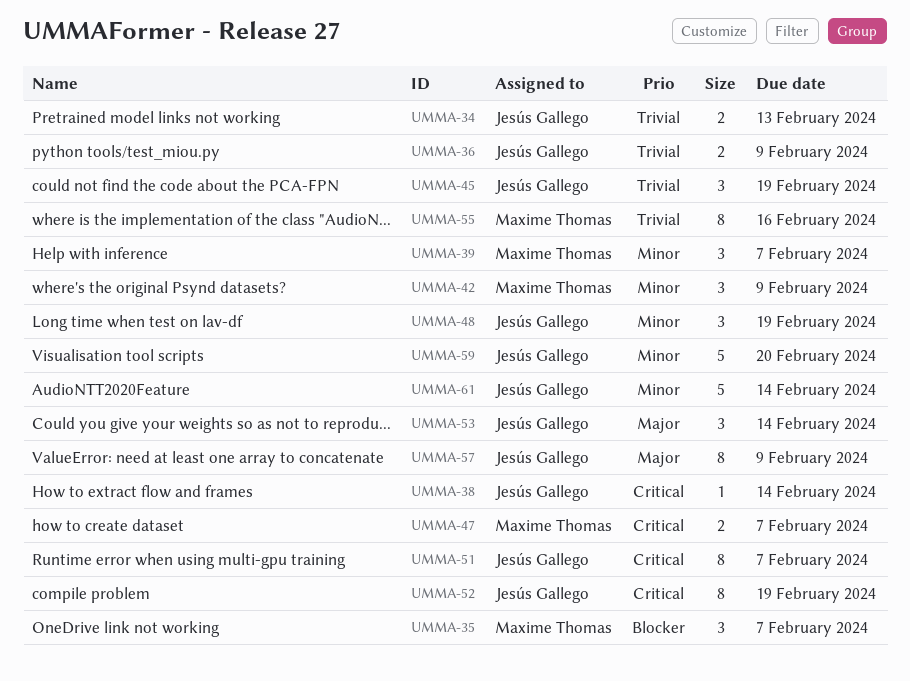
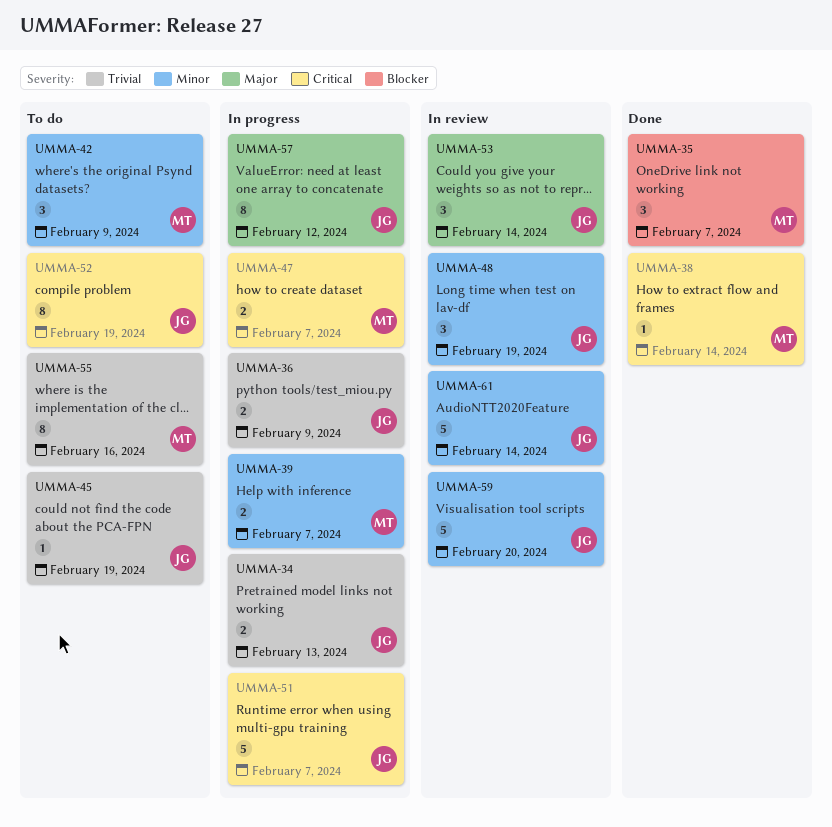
UMMA-38, owner: Jesús Gallego -> Maxime Thomas
UMMA-39, estimate: 3 -> 2
UMMA-45, estimate: 3 -> 1
UMMA-51, estimate: 8 -> 5
UMMA-57, due: Feb 9 -> Feb 12

